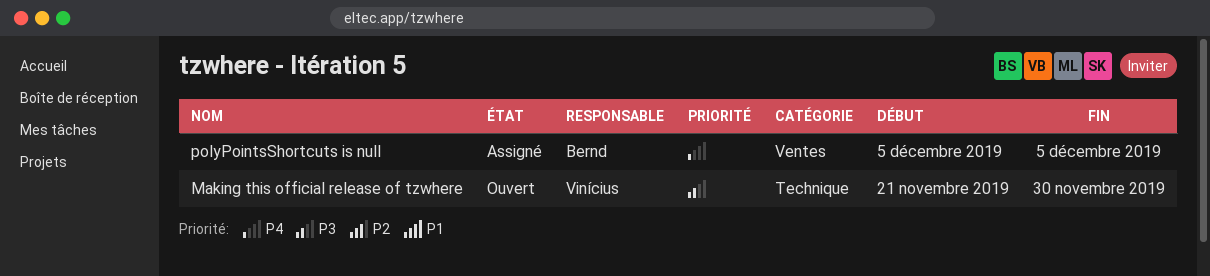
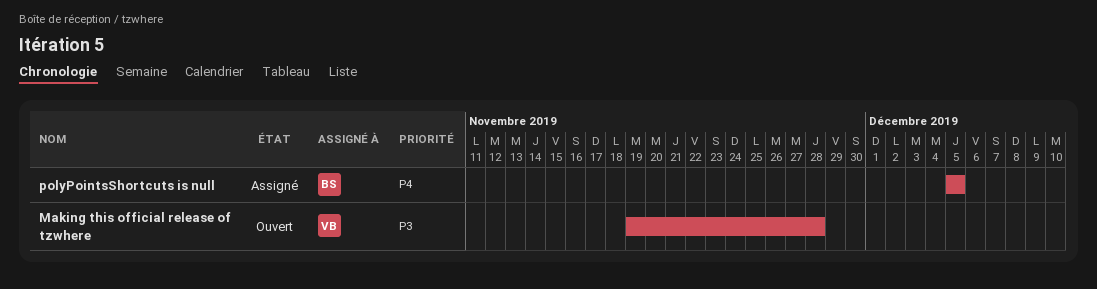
Making this official release of tzwhere, start: Nov 21 -> Nov 19
Making this official release of tzwhere, due: Nov 30 -> Nov 28

